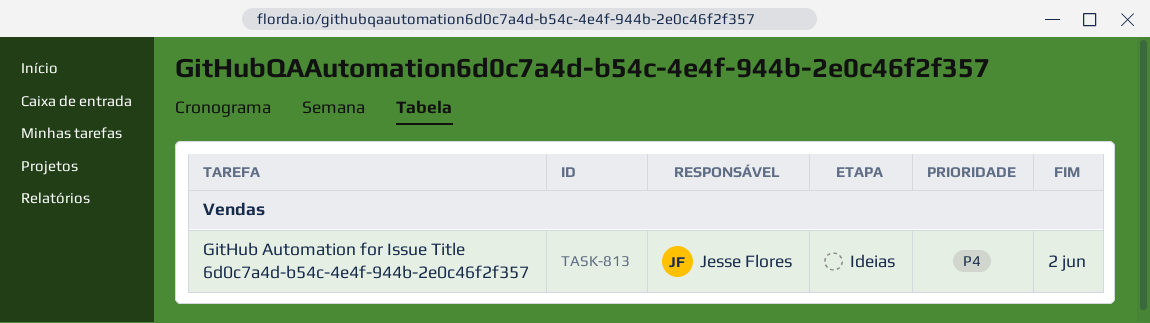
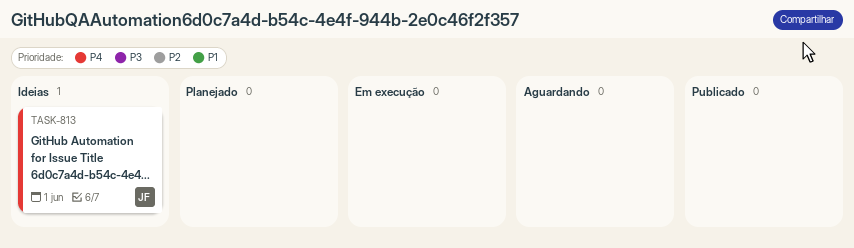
TASK-813, due: Jun 2 -> Jun 1

